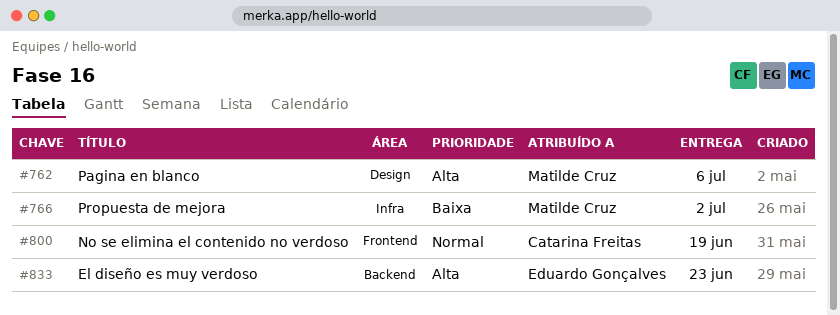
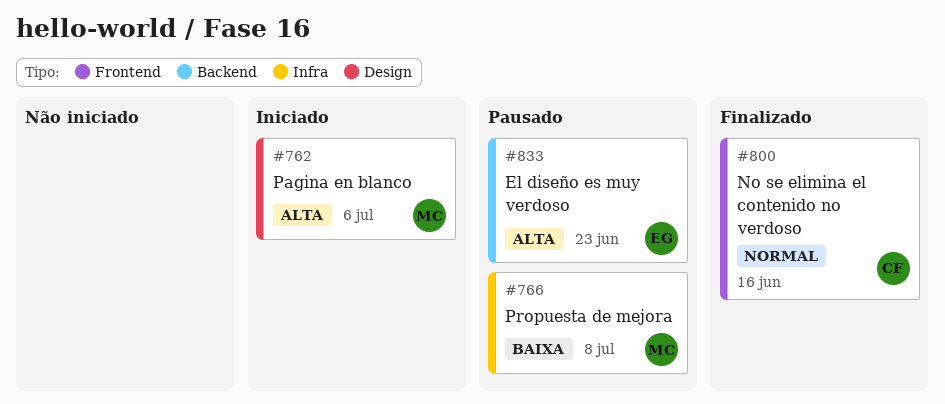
#766, due: Jul 2 -> Jul 8
#800, due: Jun 19 -> Jun 16

